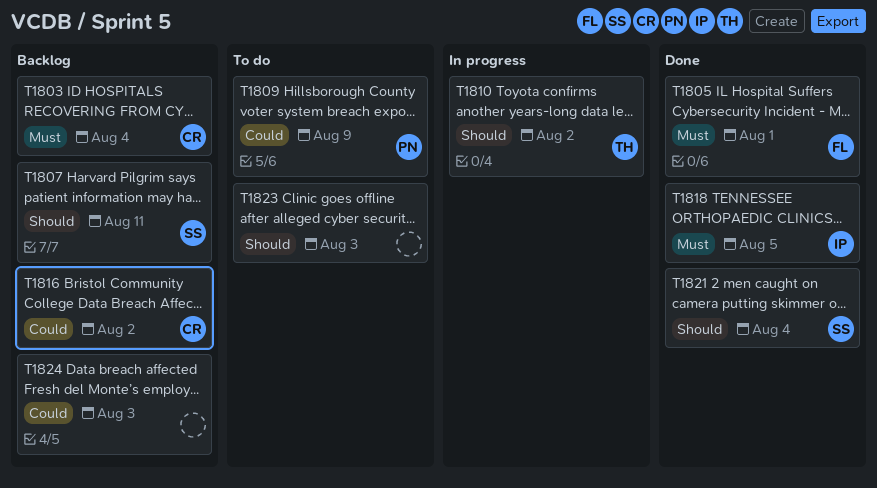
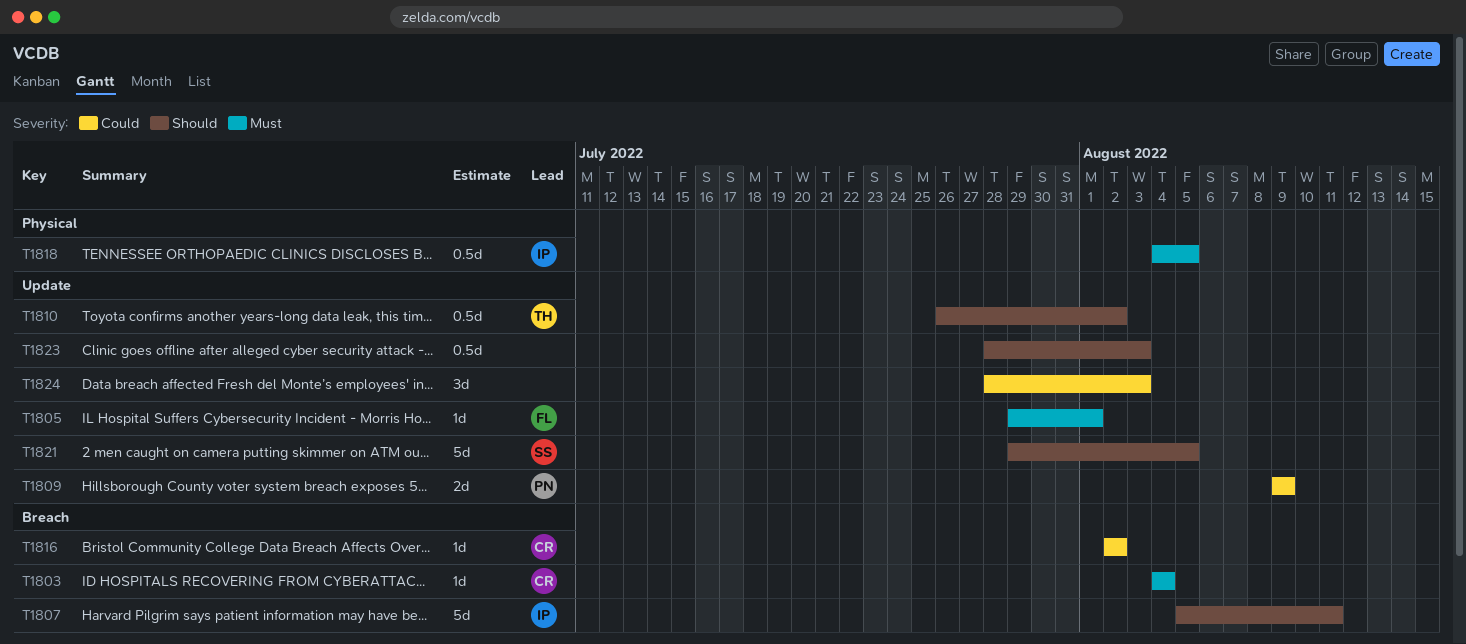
T1807, owner: SS -> IP
T1821, due: Aug 4 -> Aug 5

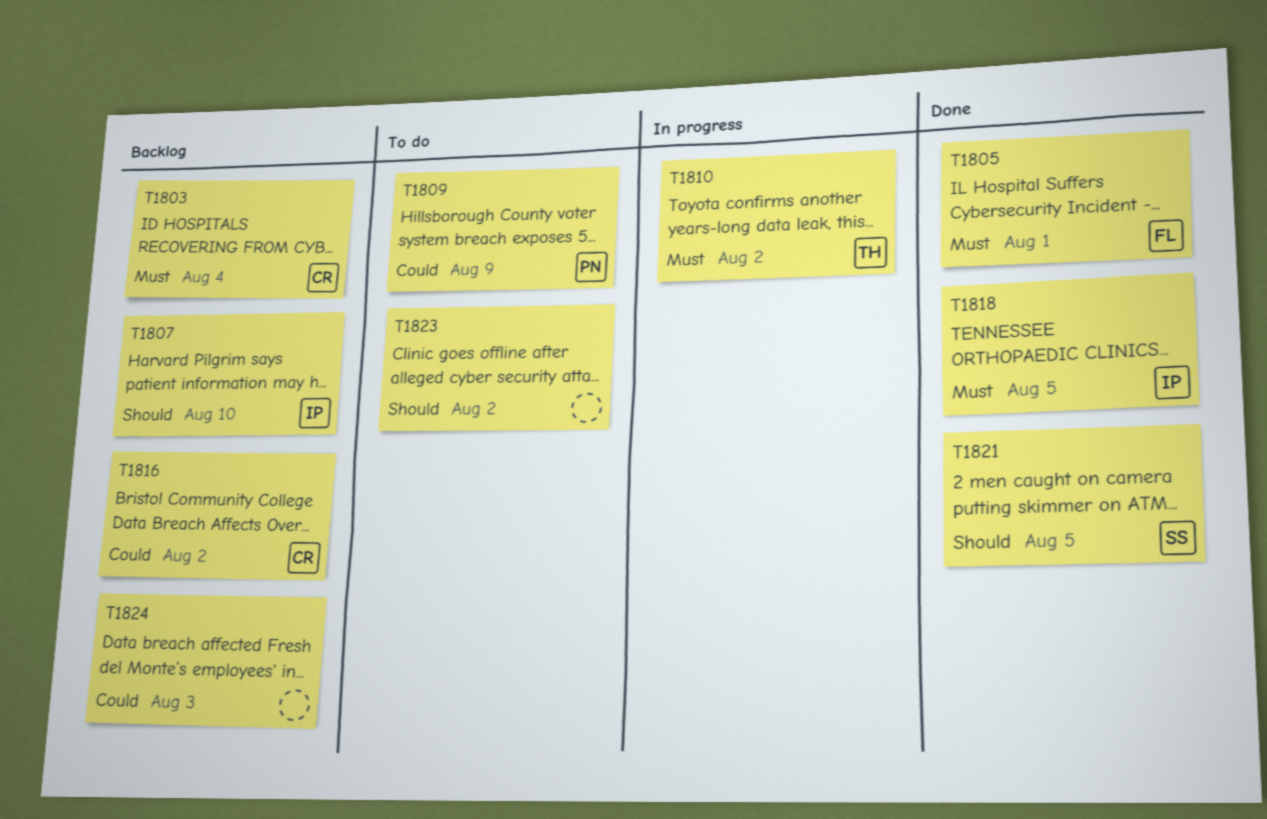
T1807, due: Aug 11 -> Aug 10
T1810, priority: Should -> Must
T1823, due: Aug 3 -> Aug 2

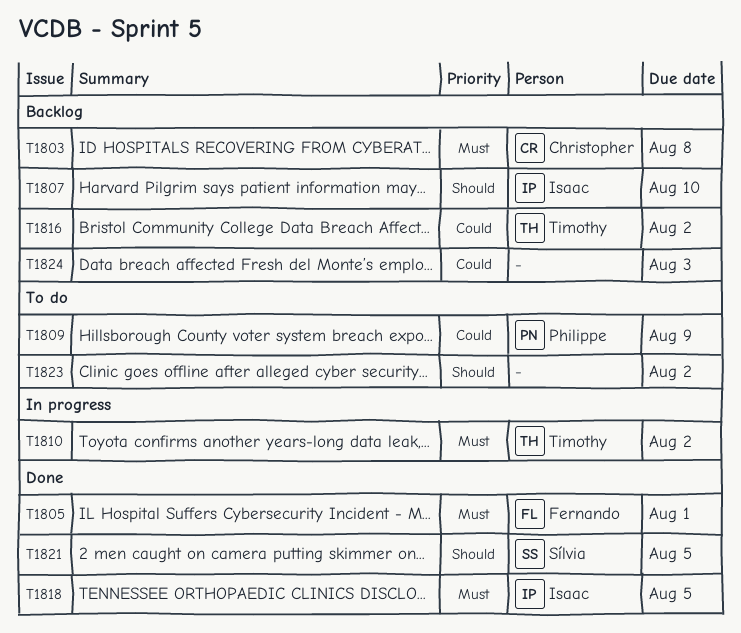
T1803, due: Aug 4 -> Aug 8
T1816, owner: Christopher -> Timothy

